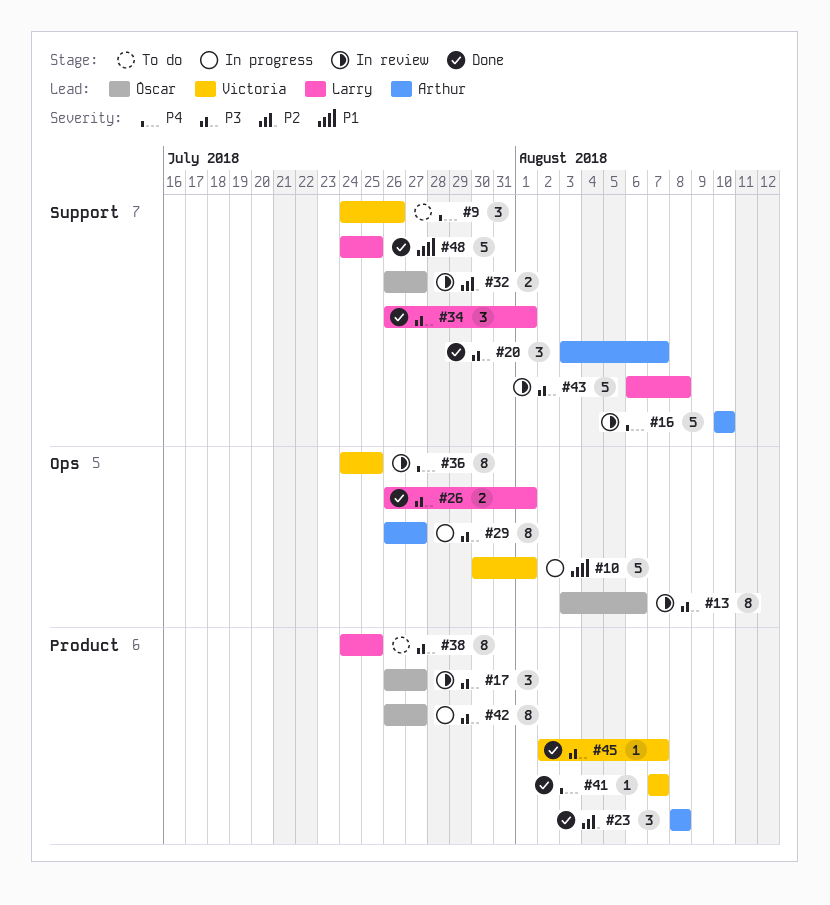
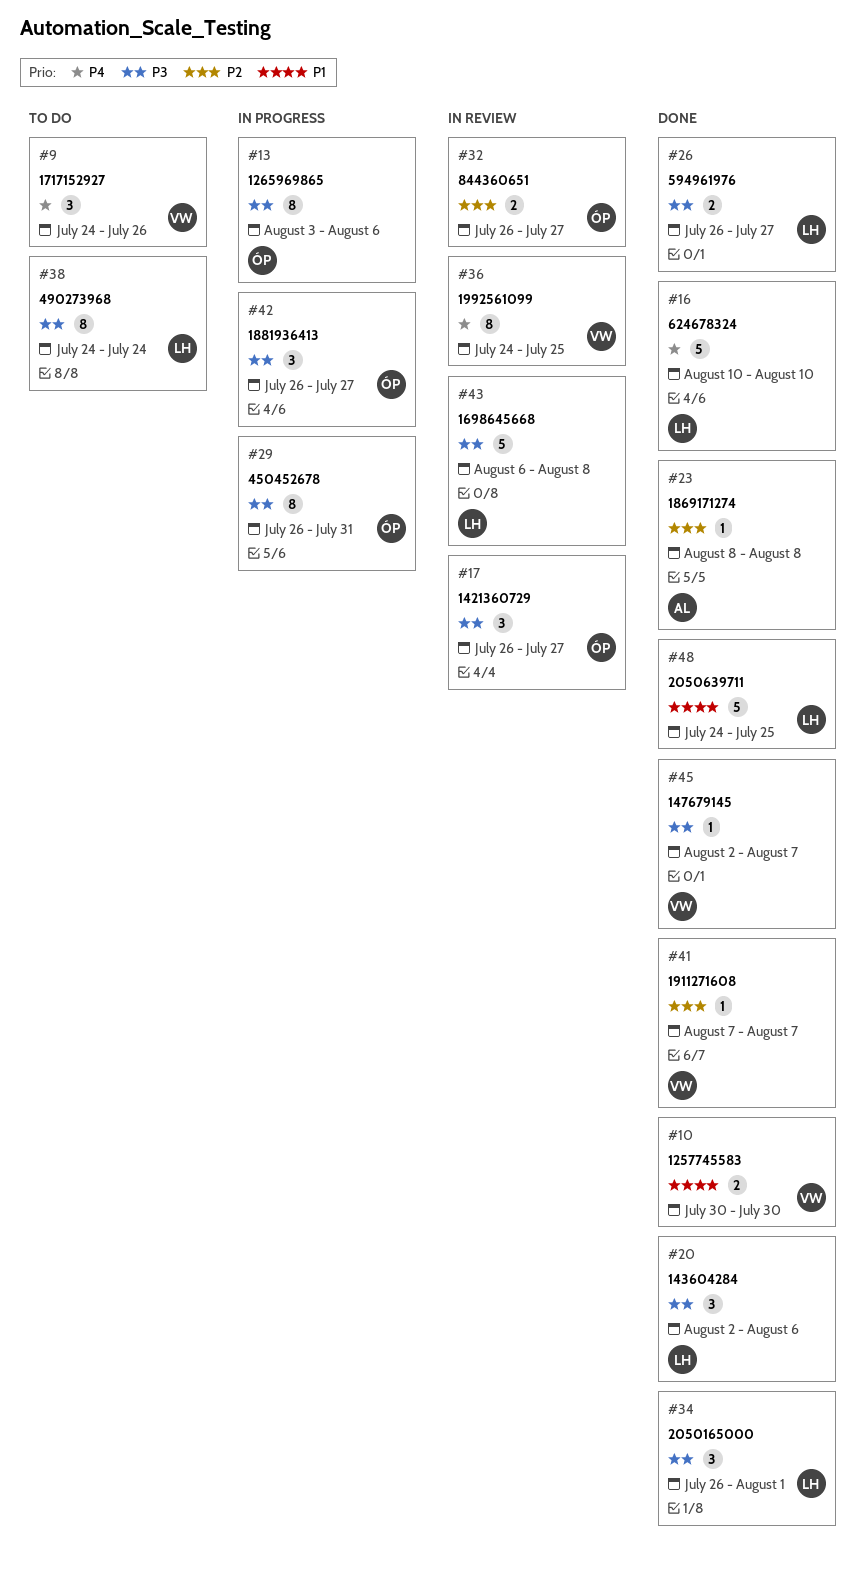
#10, status: In progress -> Done
#10, estimate: 5 -> 2
#10, due: Aug 1 -> Jul 30
#13, status: In review -> In progress
#16, status: In review -> Done
#16, owner: Arthur -> Larry
#20, owner: Arthur -> Larry
#20, start: Aug 3 -> Aug 2
#20, due: Aug 7 -> Aug 6
#23, estimate: 3 -> 1
#26, due: Aug 1 -> Jul 27
#29, owner: Arthur -> Óscar
#29, due: Jul 27 -> Jul 31
#38, due: Jul 25 -> Jul 24
#41, priority: P4 -> P2
#42, estimate: 8 -> 3

